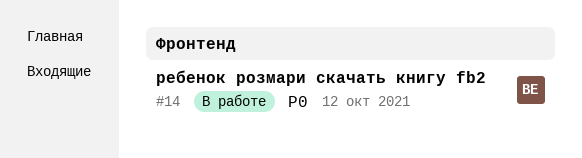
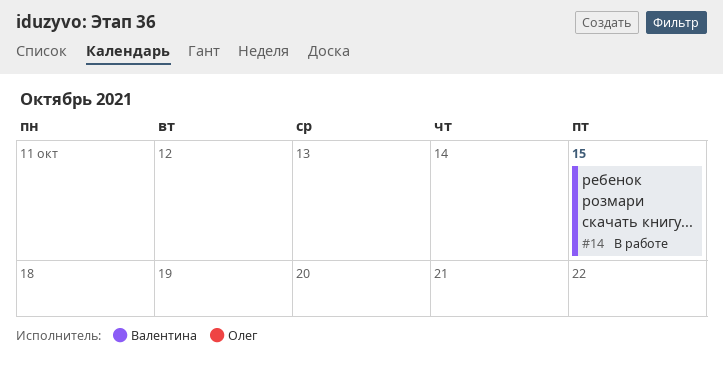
#14, due: Oct 12 -> Oct 15

